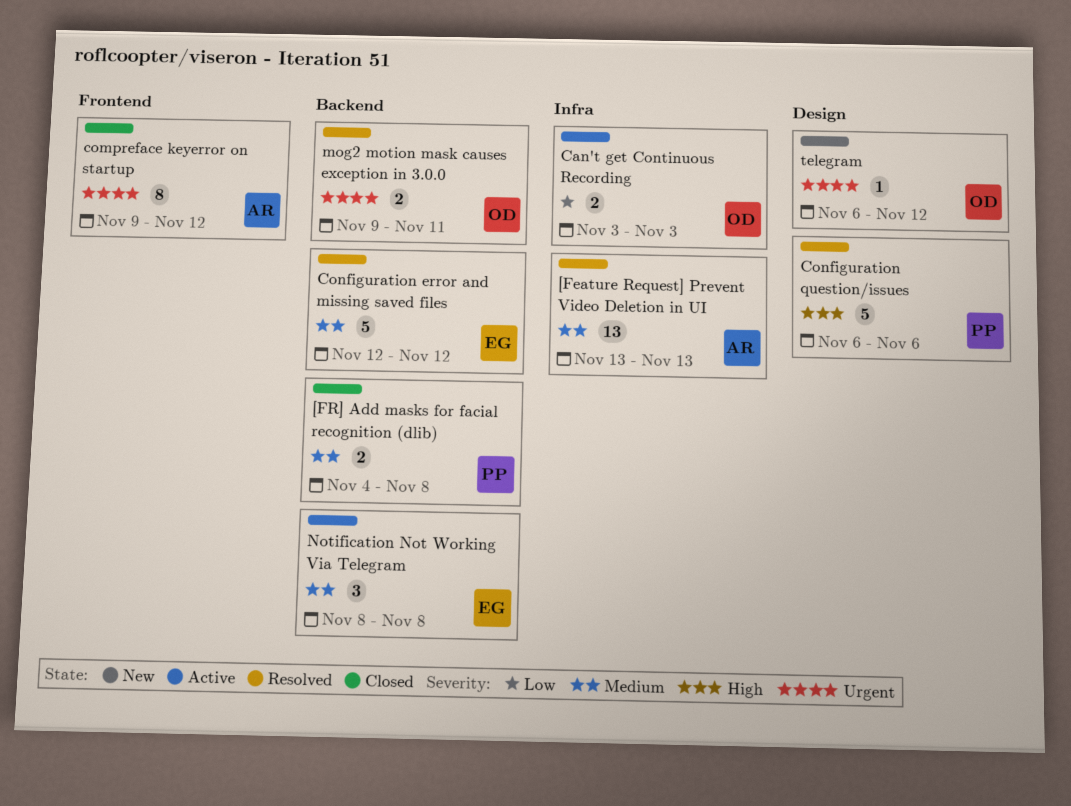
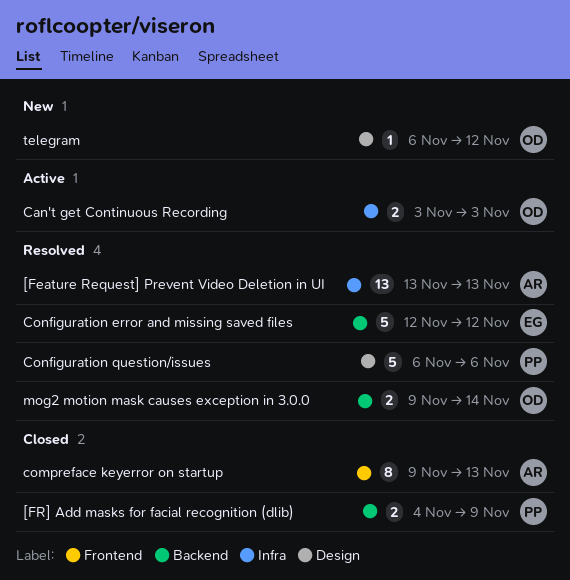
[FR] Add masks for facial recognition (dlib), due: Nov 8 -> Nov 9
compreface keyerror on startup, due: Nov 12 -> Nov 13
mog2 motion mask causes exception in 3.0.0, due: Nov 11 -> Nov 14
Notification Not Working Via Telegram: present -> none

